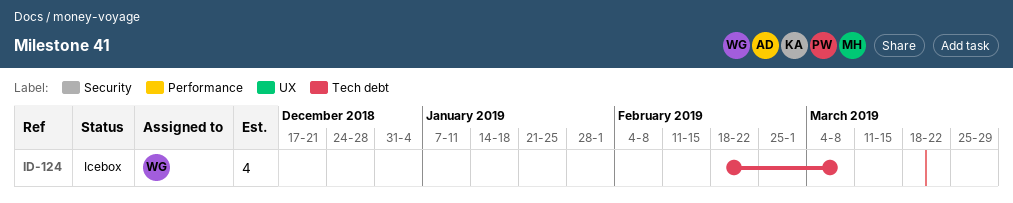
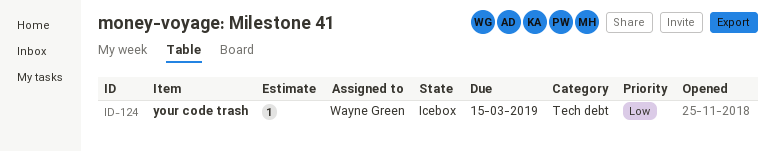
ID-124, estimate: 4 -> 1
ID-124, due: Mar 8 -> Mar 15

